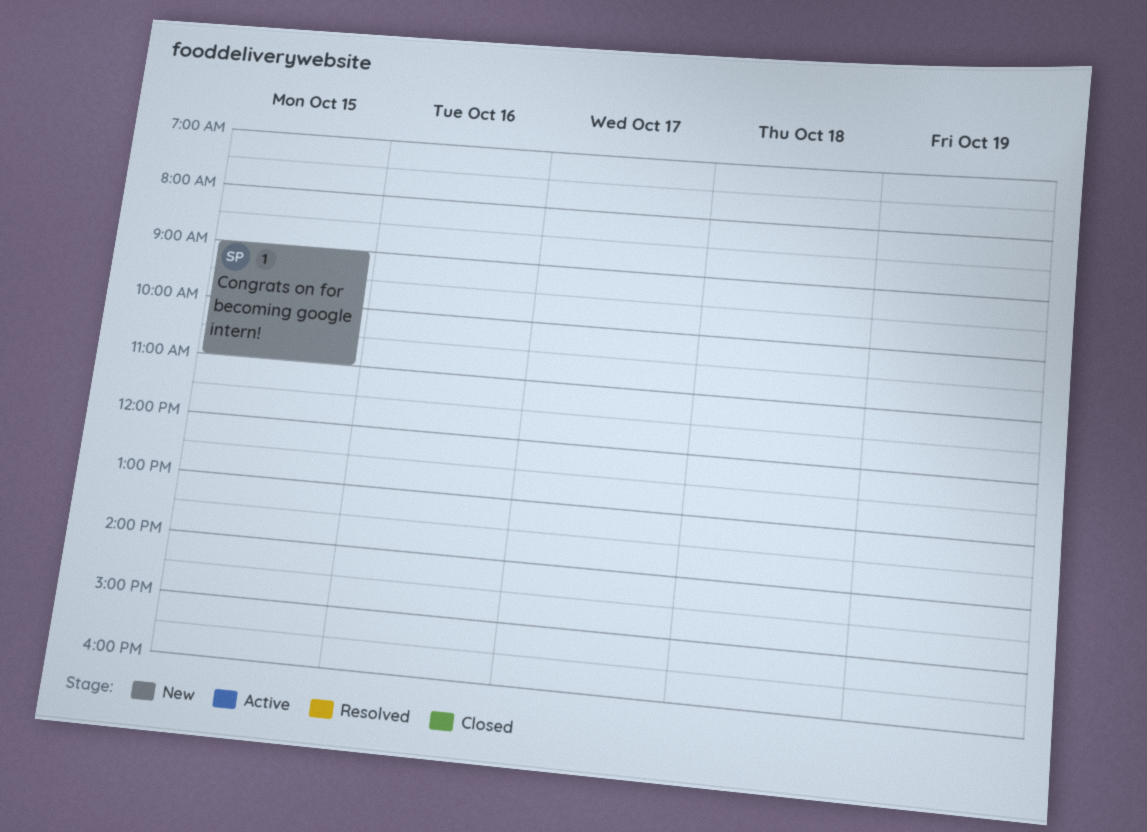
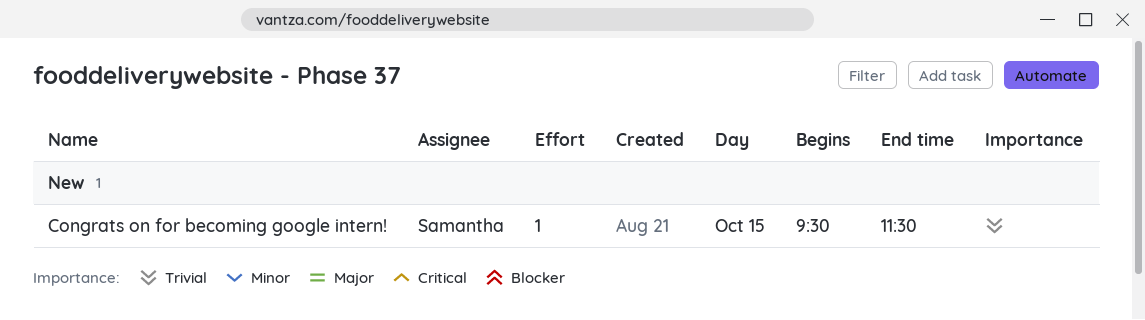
Congrats on for becoming google intern!, begins: 09:00 -> 09:30
Congrats on for becoming google intern!, ends: 11:00 -> 11:30

